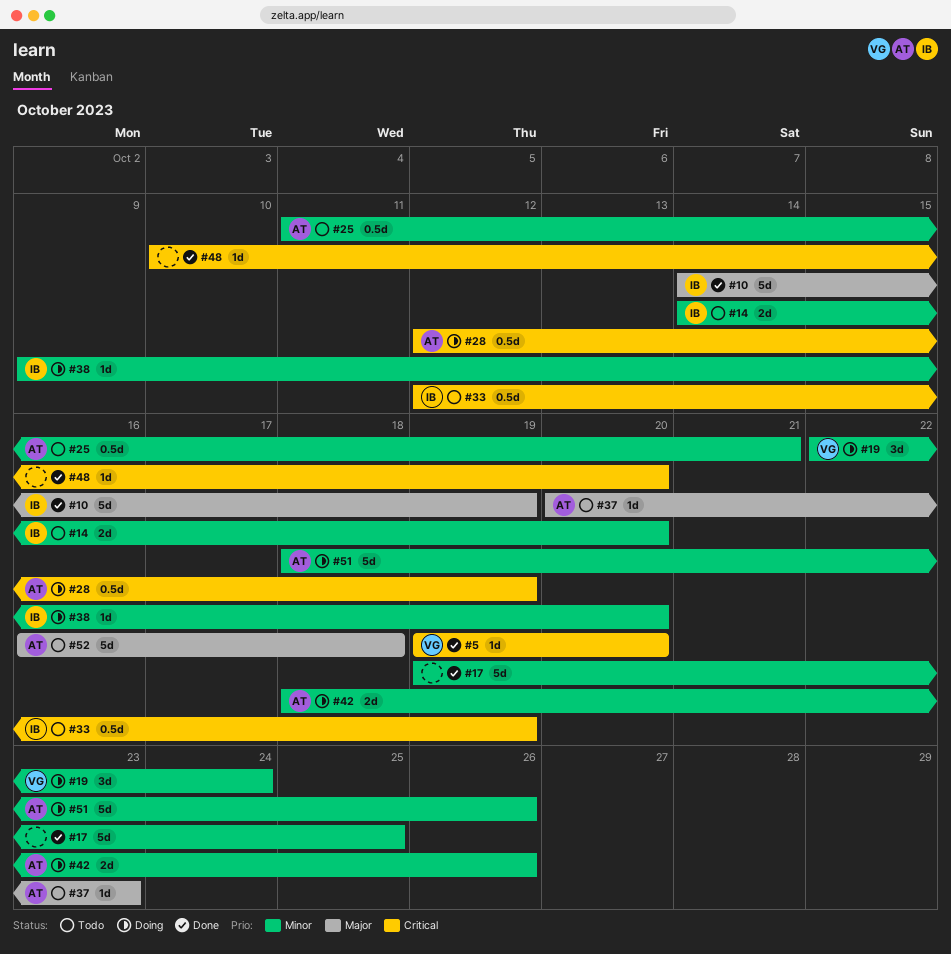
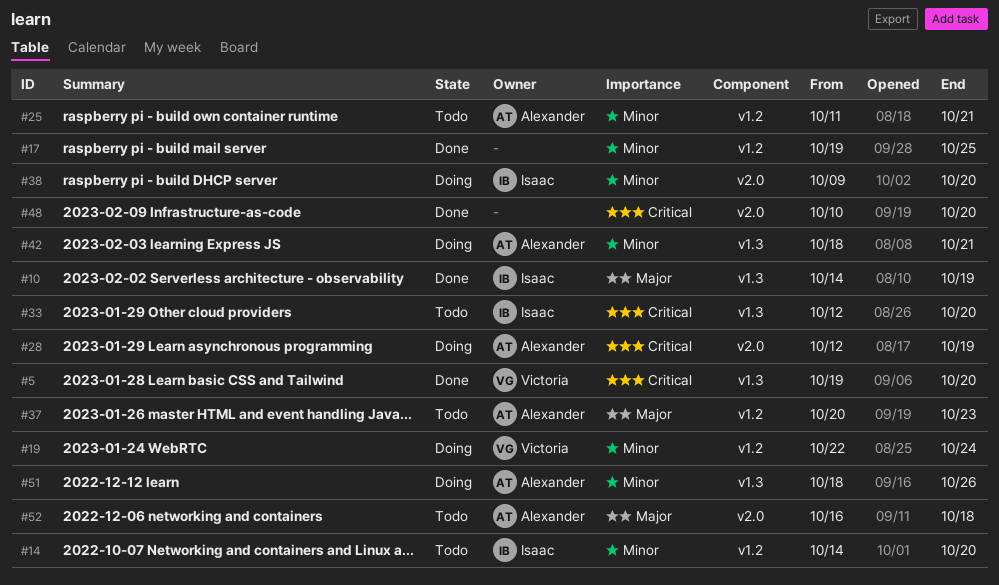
#33, due: Oct 19 -> Oct 20
#42, due: Oct 26 -> Oct 21

